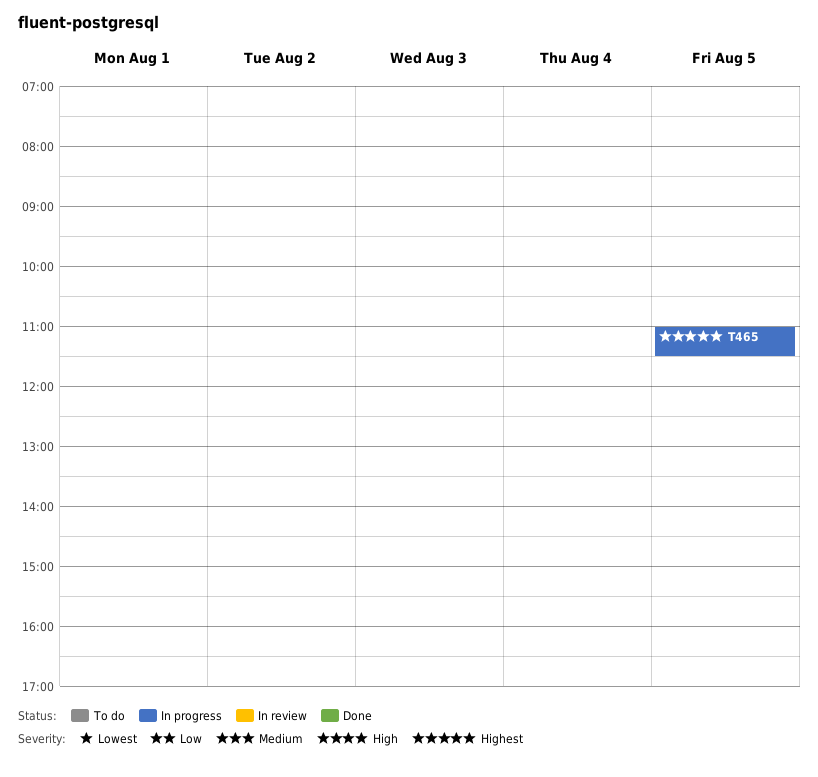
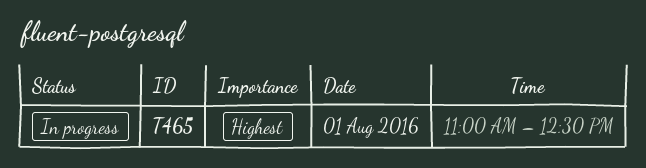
T465, day: Aug 5 -> Aug 1
T465, ends: 11:30 -> 12:30

